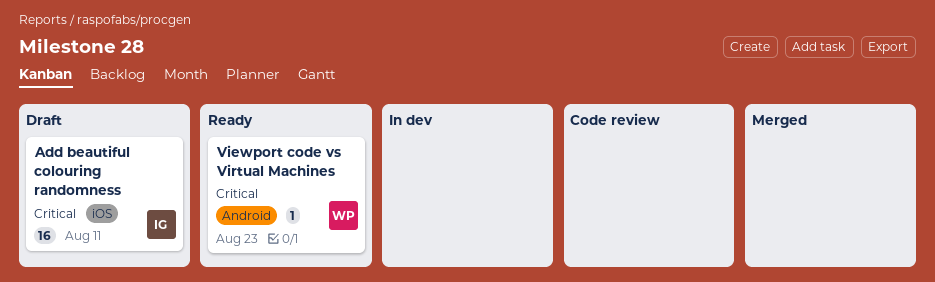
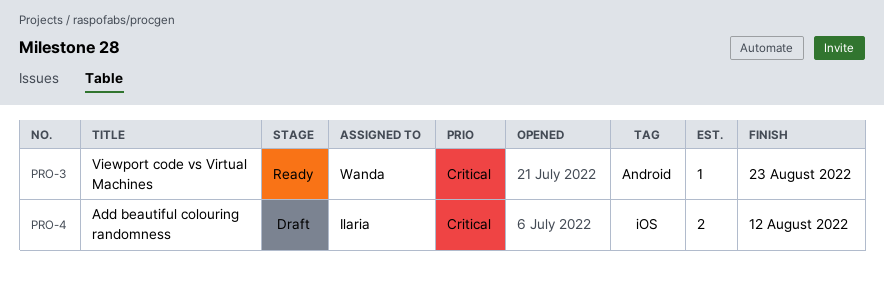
Add beautiful colouring randomness, estimate: 16 -> 2
Add beautiful colouring randomness, due: Aug 11 -> Aug 12

